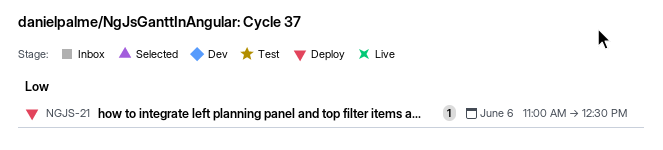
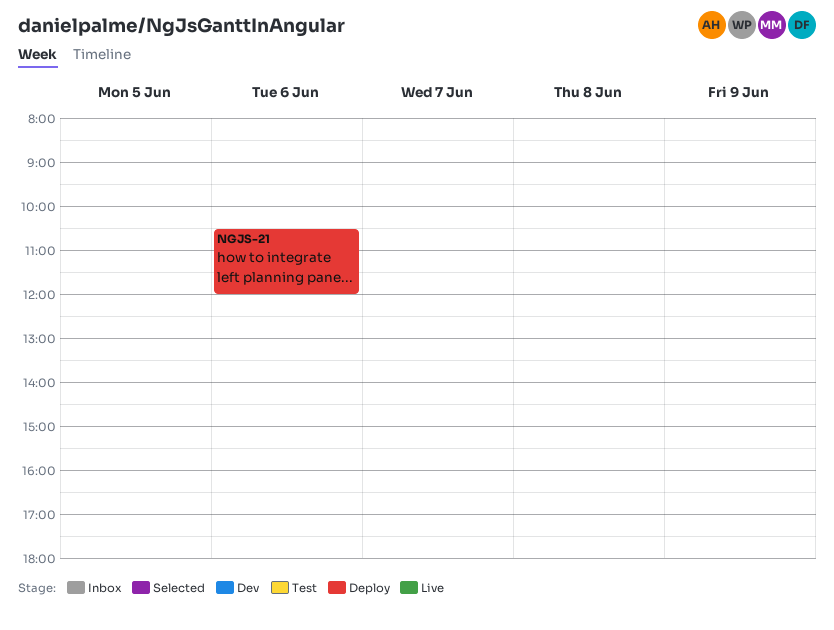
NGJS-21, begins: 11:00 -> 10:30
NGJS-21, ends: 12:30 -> 12:00

